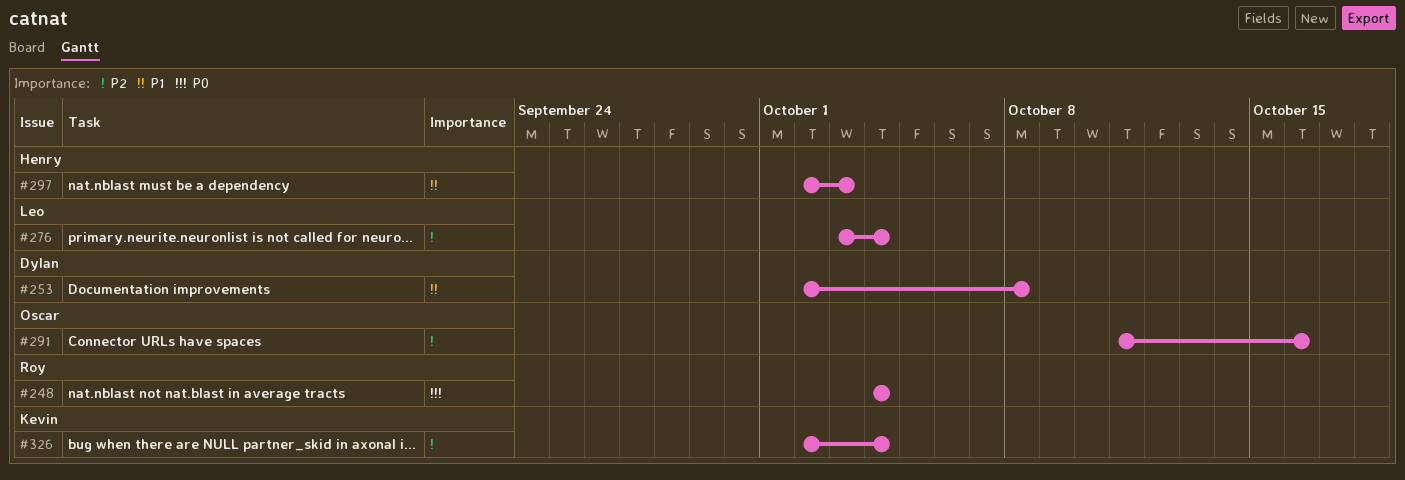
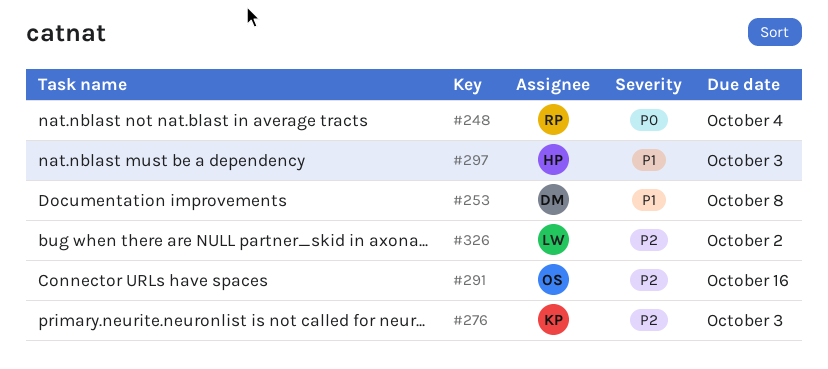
#276, owner: Leo -> Kevin
#276, due: Oct 4 -> Oct 3
#326, owner: Kevin -> Leo
#326, due: Oct 4 -> Oct 2

